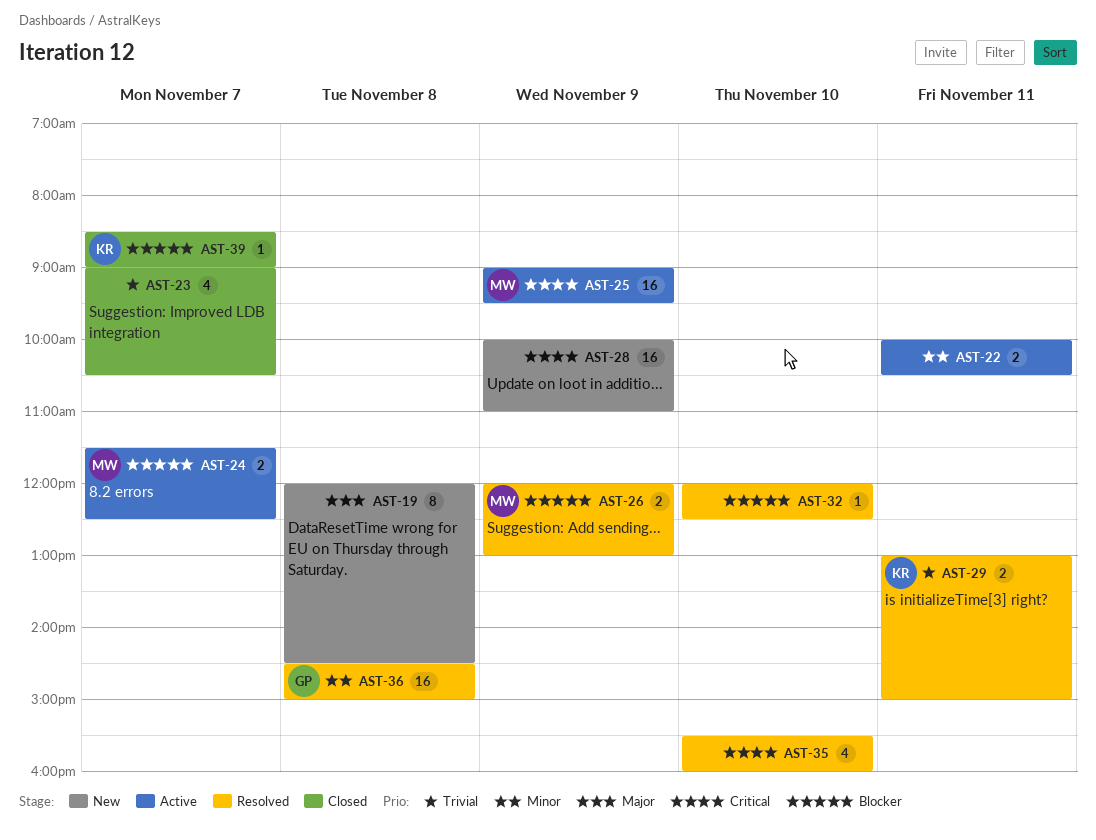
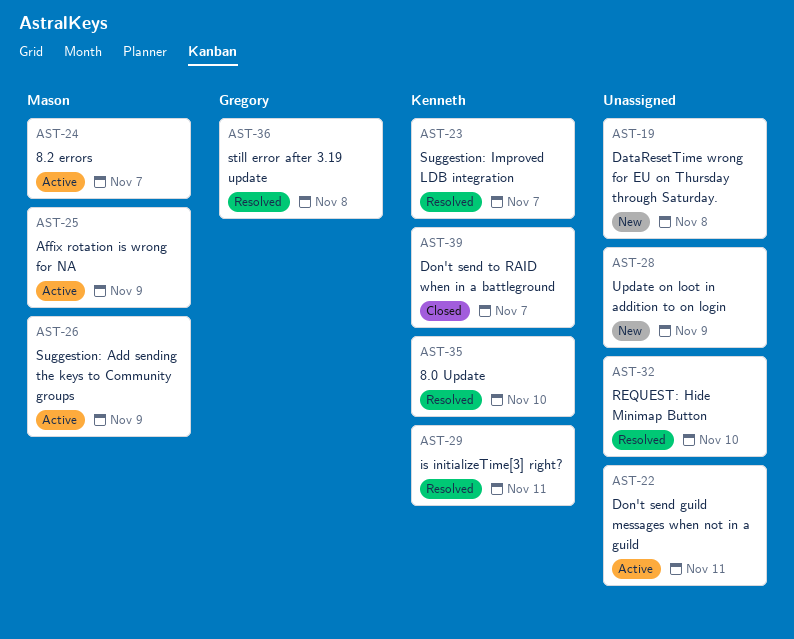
AST-23, status: Closed -> Resolved
AST-23, owner: none -> Kenneth
AST-26, status: Resolved -> Active
AST-35, owner: none -> Kenneth

